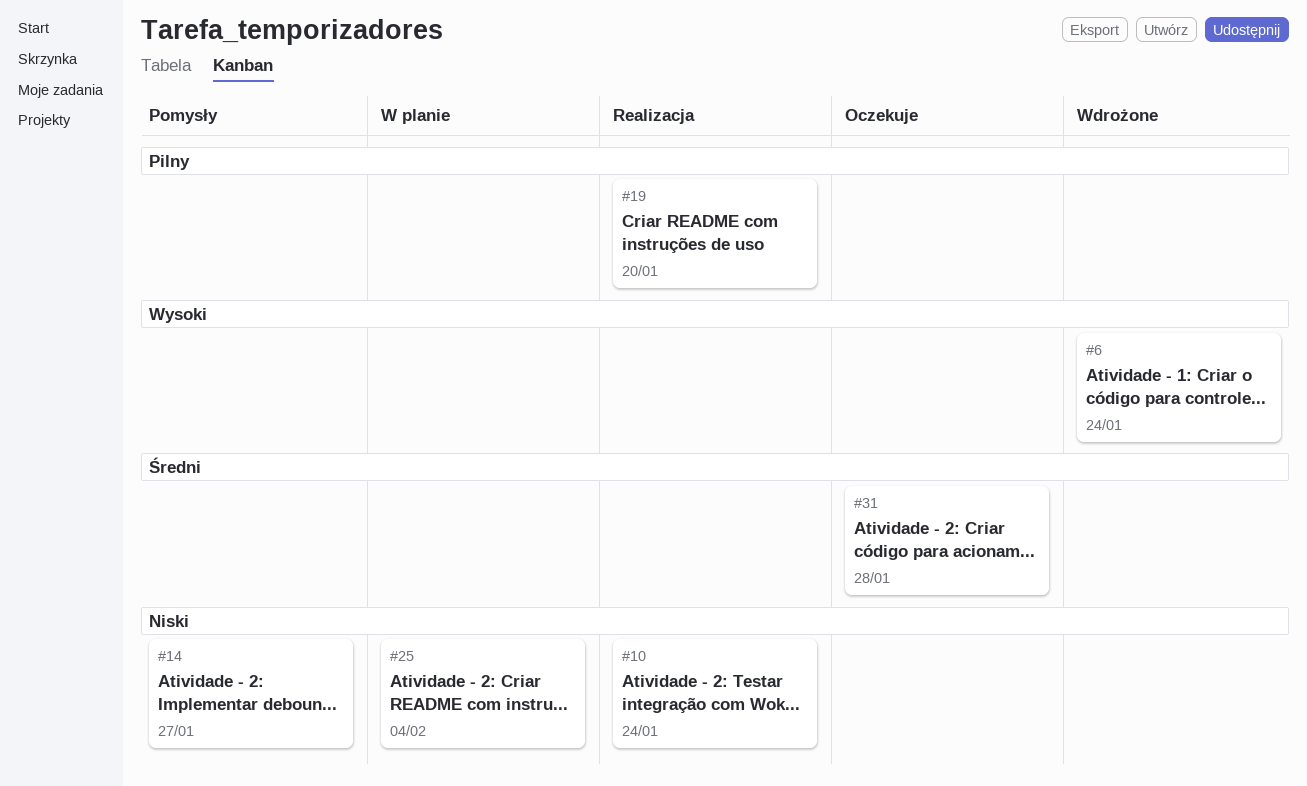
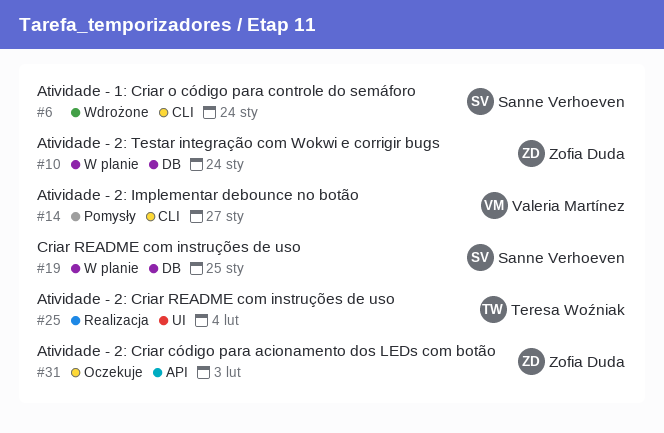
#10, status: Realizacja -> W planie
#19, status: Realizacja -> W planie
#19, due: Jan 20 -> Jan 25
#25, status: W planie -> Realizacja
#31, due: Jan 28 -> Feb 3

